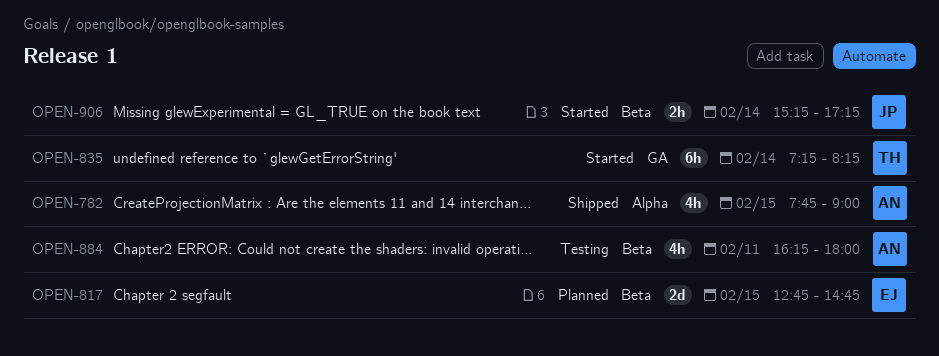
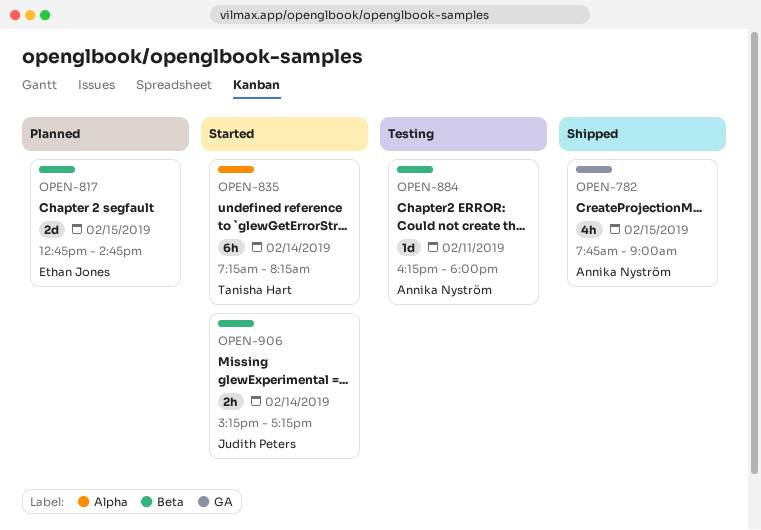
OPEN-782, label: Alpha -> GA
OPEN-835, label: GA -> Alpha
OPEN-884, estimate: 4h -> 1d

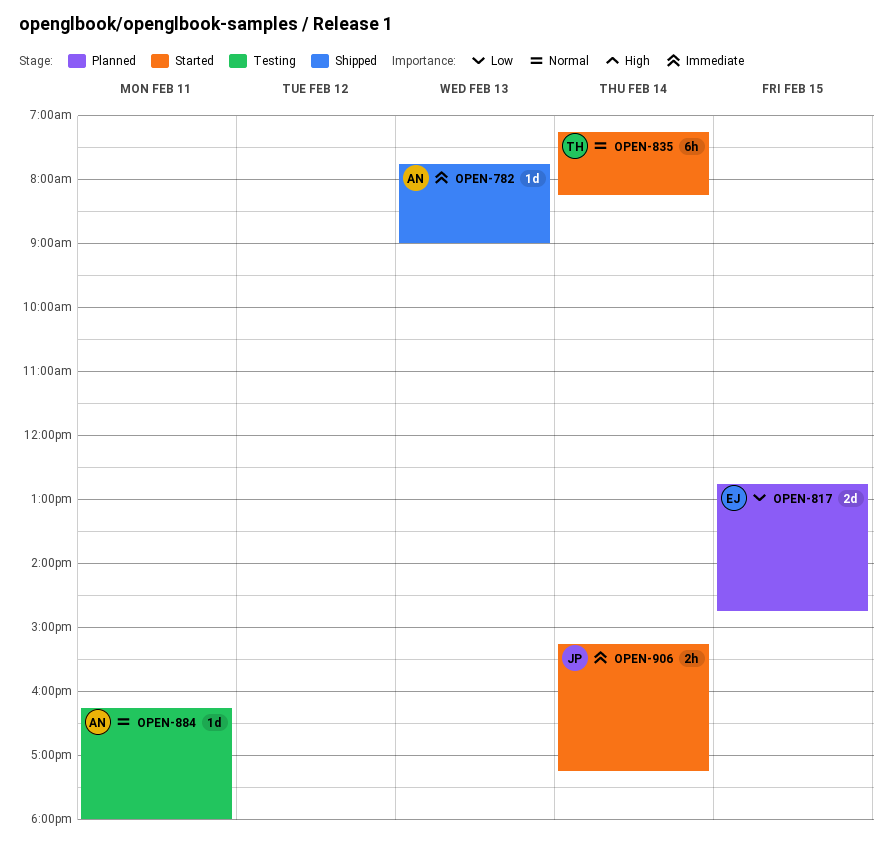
OPEN-782, estimate: 4h -> 1d
OPEN-782, day: Feb 15 -> Feb 13

